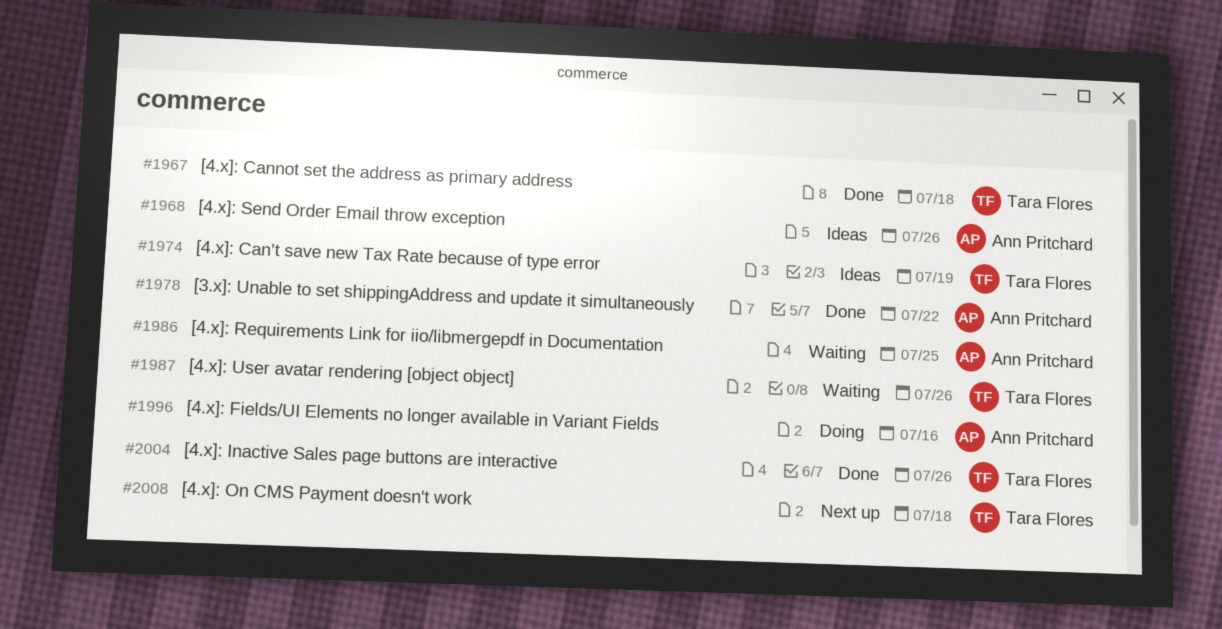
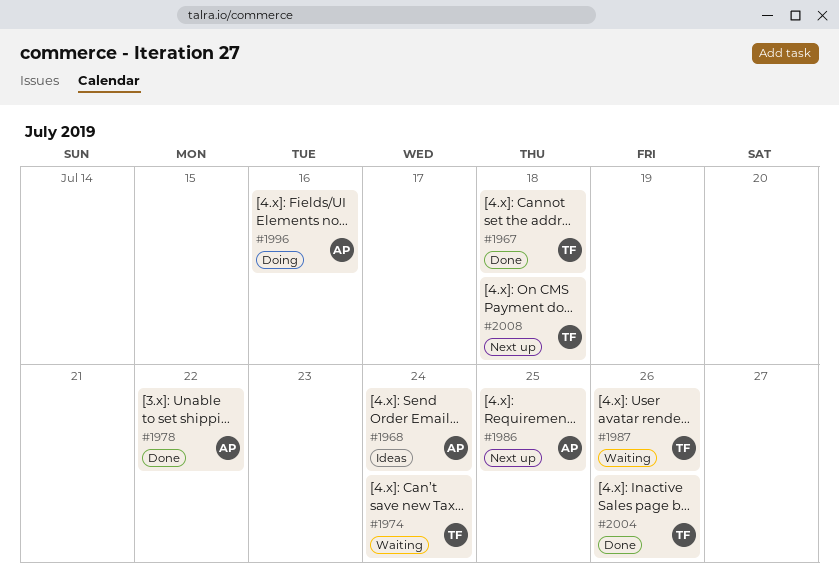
#1968, due: Jul 26 -> Jul 24
#1974, status: Ideas -> Waiting
#1974, due: Jul 19 -> Jul 24
#1986, status: Waiting -> Next up

